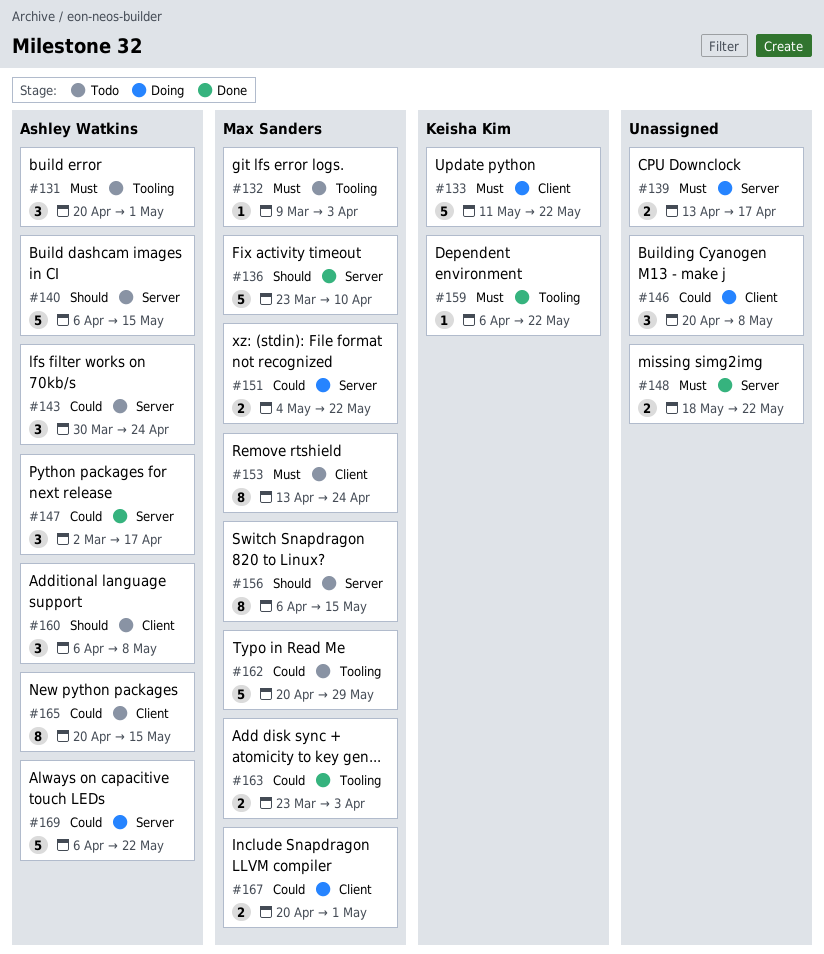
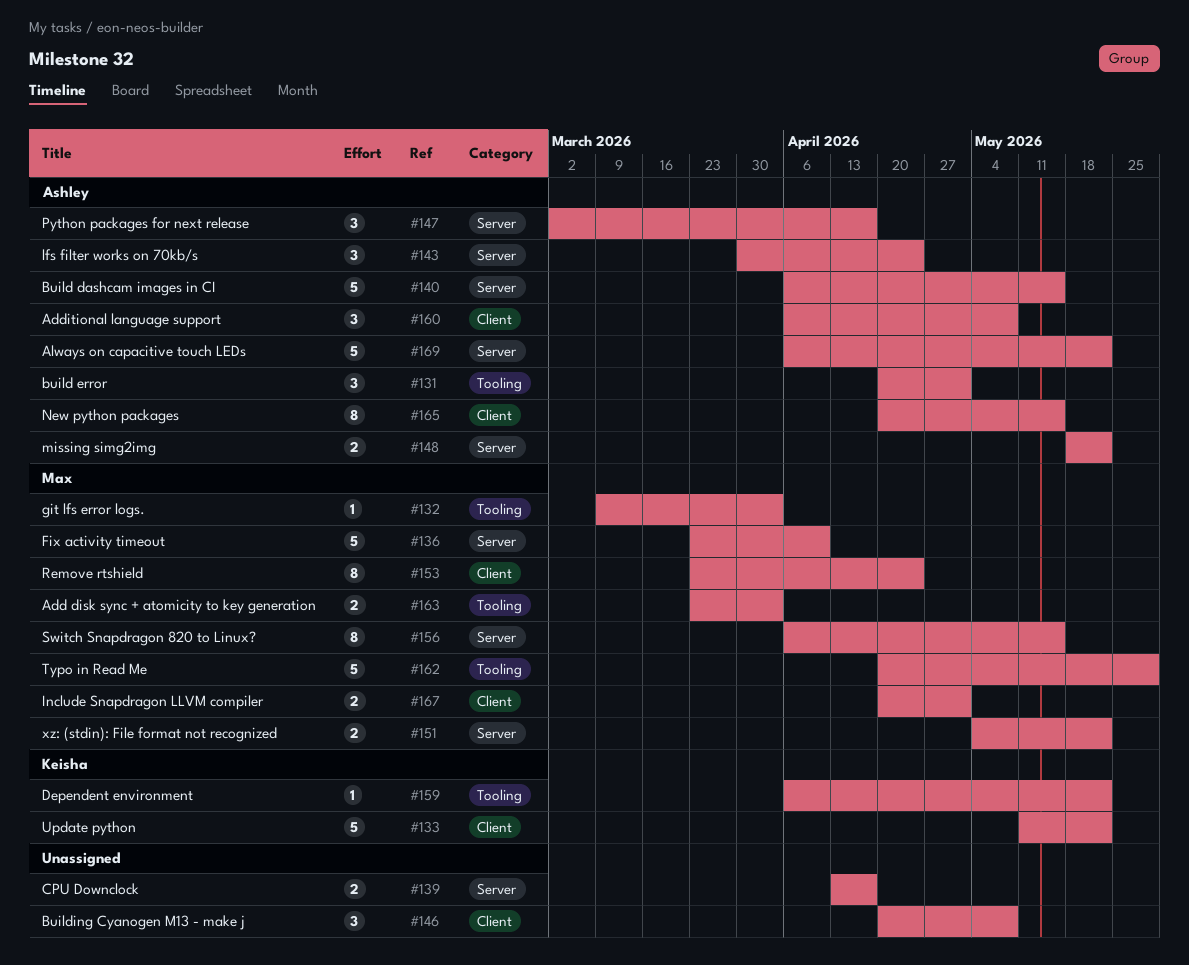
#148, owner: none -> Ashley Watkins
#153, start: Apr 13 -> Mar 23

